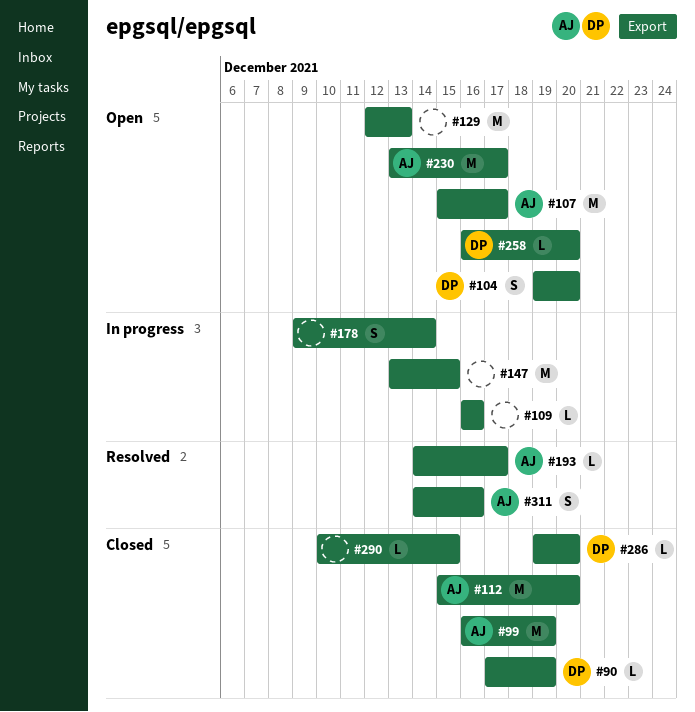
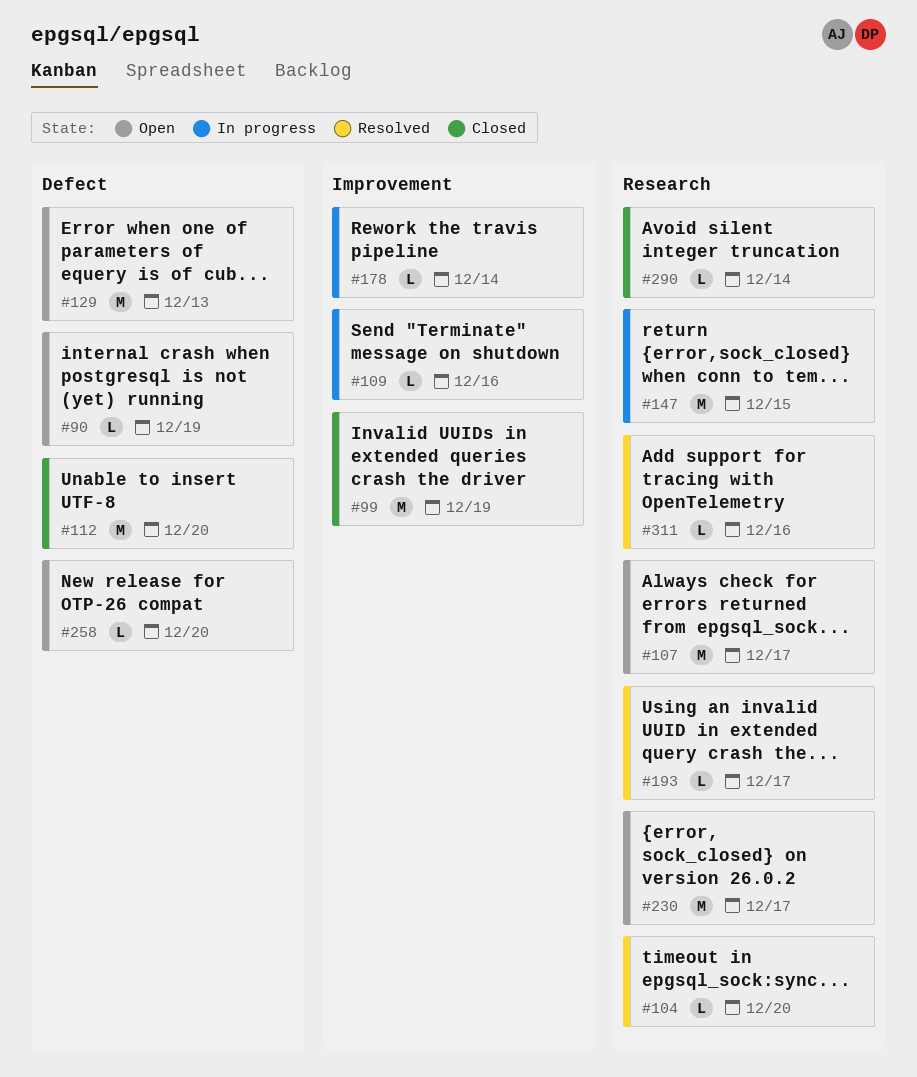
#90, status: Closed -> Open
#104, status: Open -> Resolved
#104, estimate: S -> L
#178, estimate: S -> L
#286: present -> none
#290, due: Dec 15 -> Dec 14
#311, estimate: S -> L

